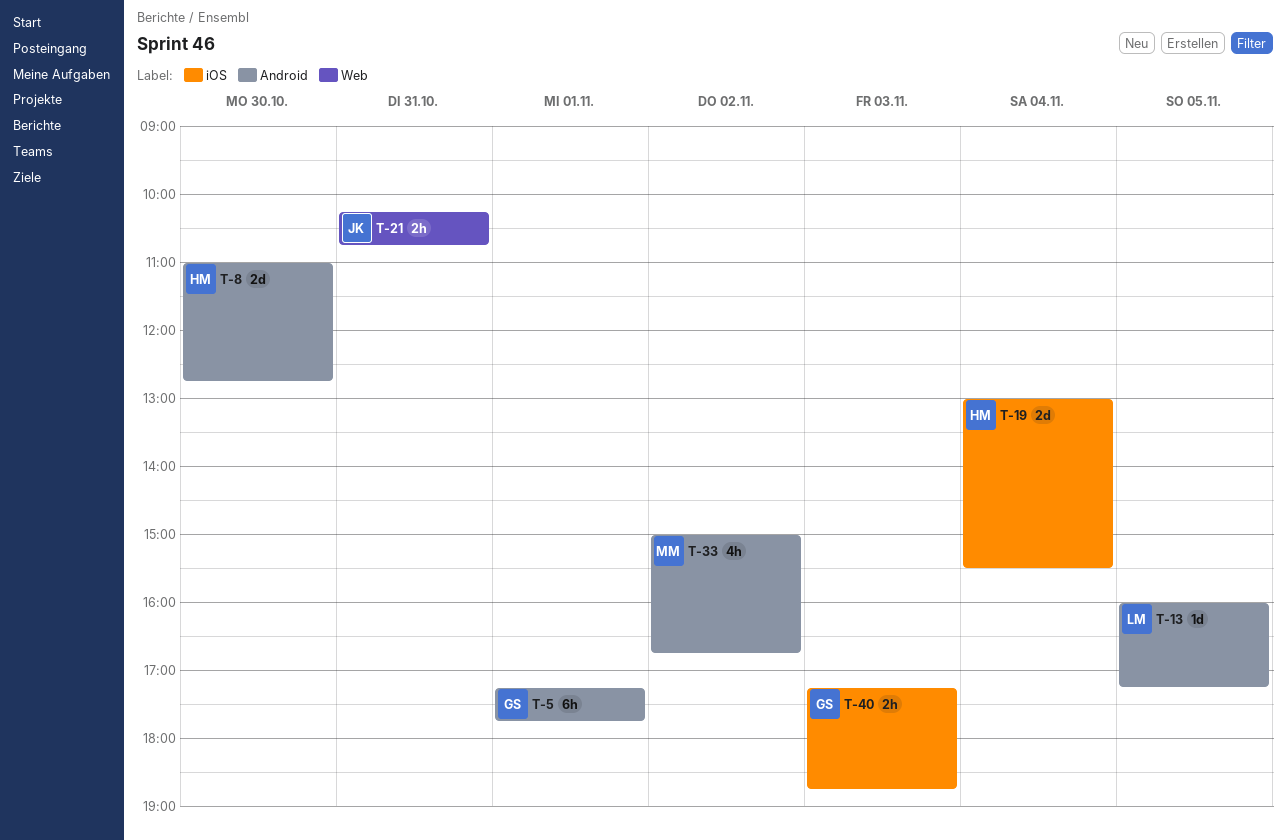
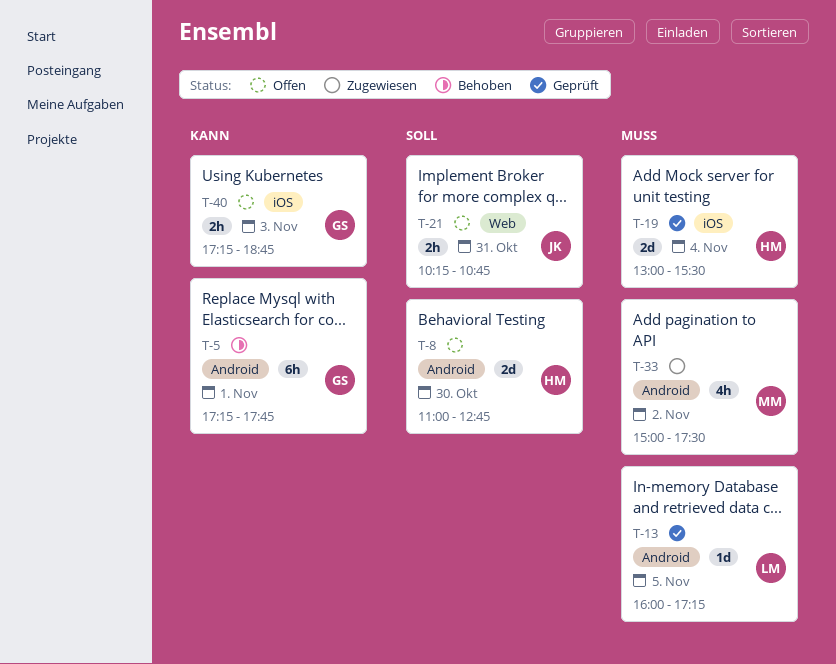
T-33, ends: 16:45 -> 17:30

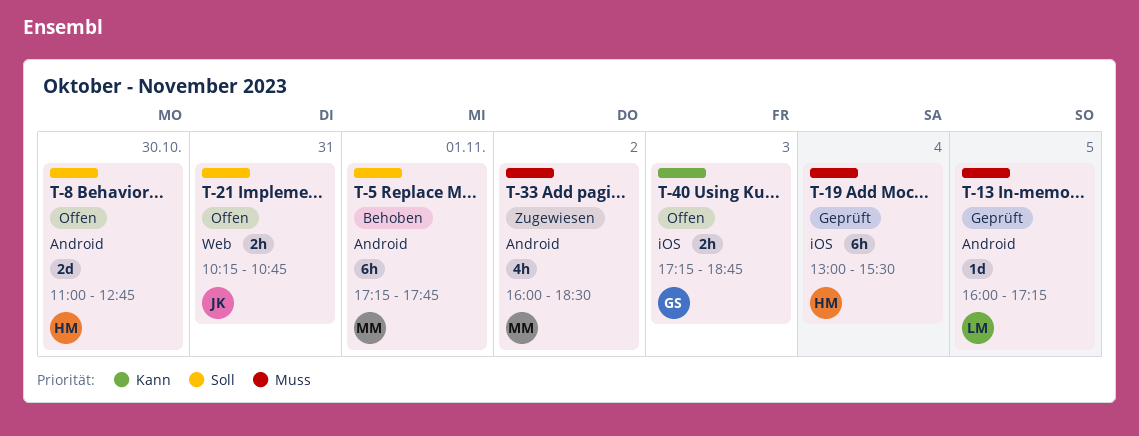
T-5, owner: GS -> MM
T-5, priority: Kann -> Soll
T-19, estimate: 2d -> 6h
T-33, begins: 15:00 -> 16:00
T-33, ends: 17:30 -> 18:30

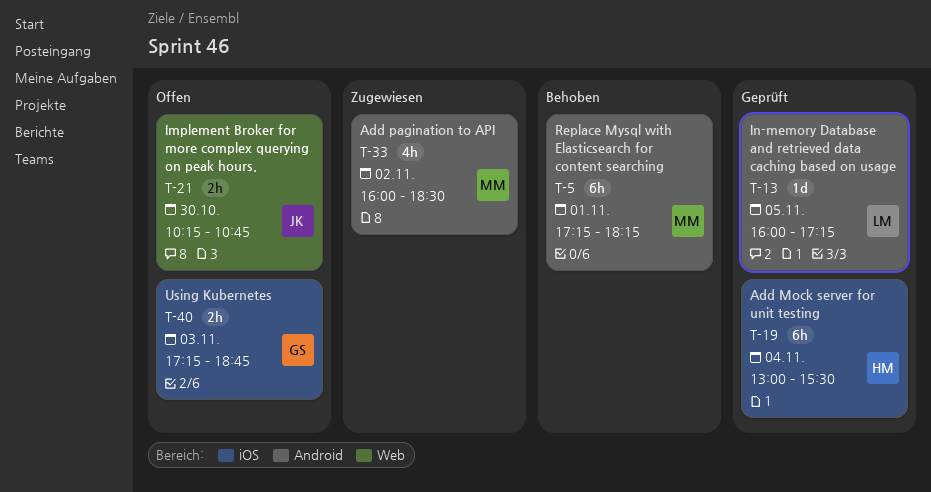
T-5, ends: 17:45 -> 18:15
T-8: present -> none
T-21, day: Oct 31 -> Oct 30

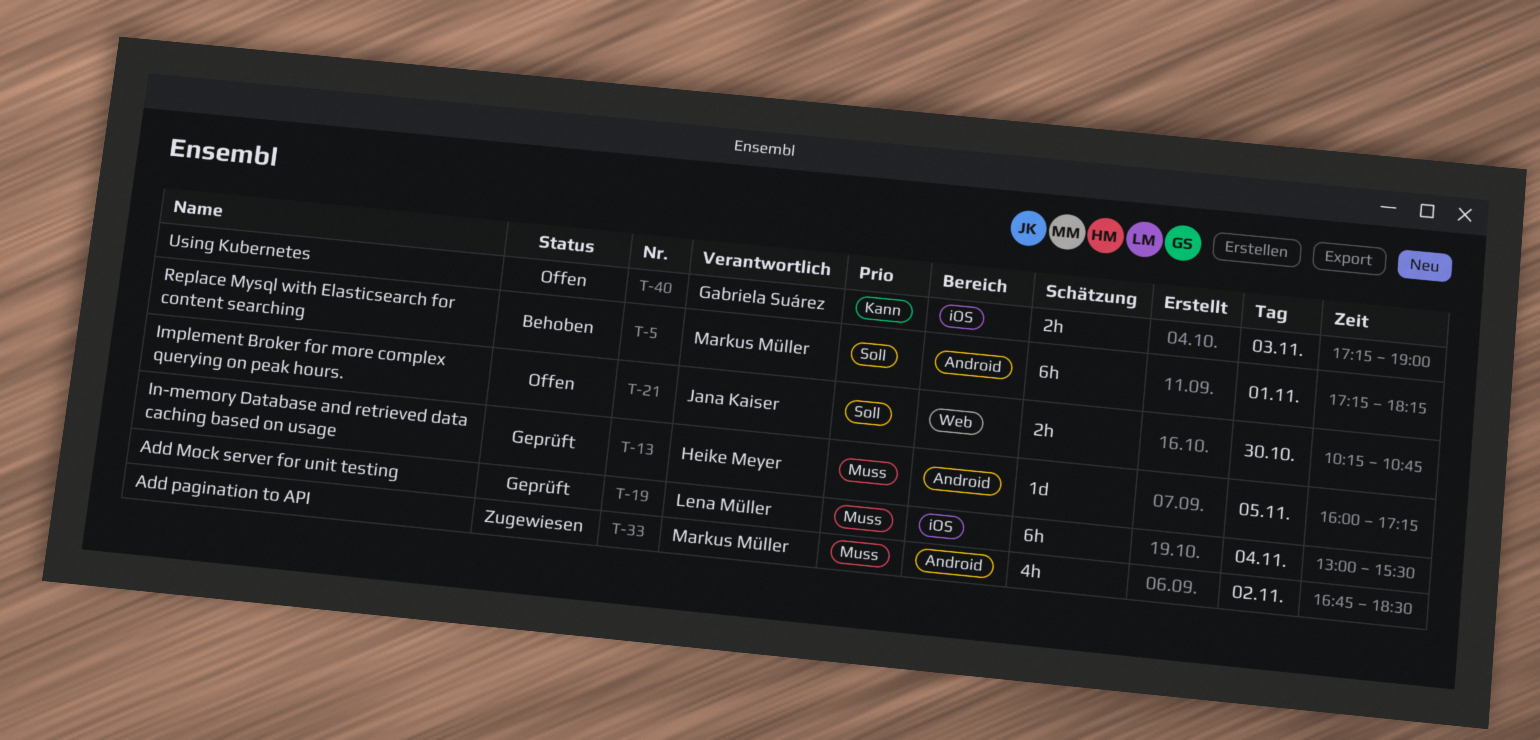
T-13, owner: Lena Müller -> Heike Meyer
T-19, owner: Heike Meyer -> Lena Müller
T-33, begins: 16:00 -> 16:45
T-40, ends: 18:45 -> 19:00

